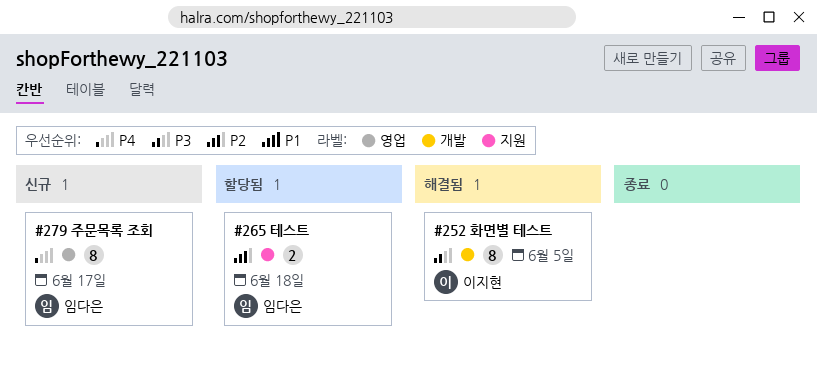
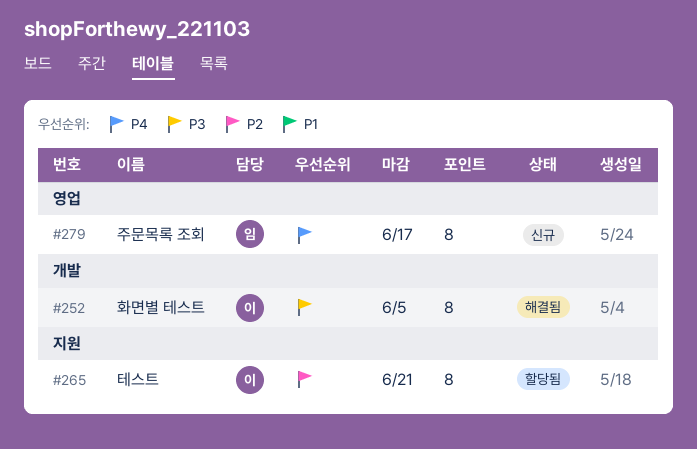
#265, owner: 임다은 -> 이지현
#265, estimate: 2 -> 8
#265, due: Jun 18 -> Jun 21

